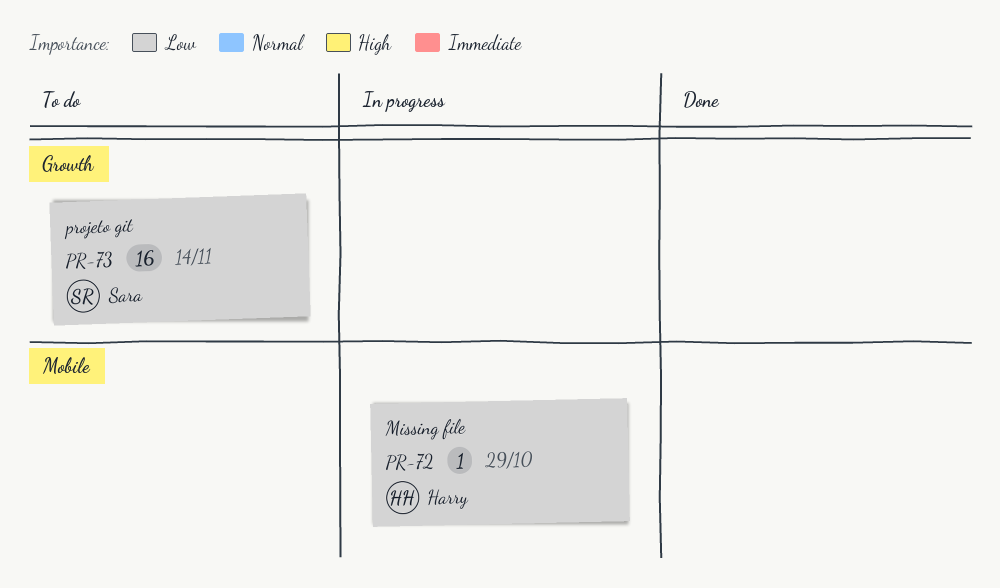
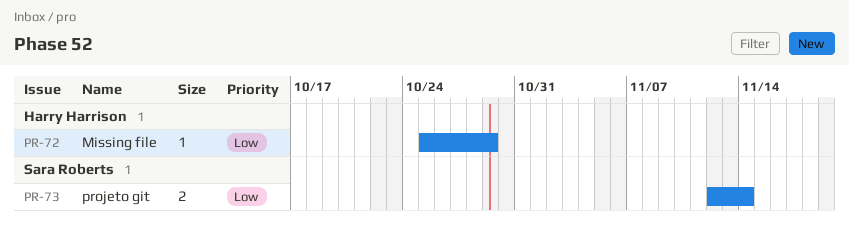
PR-73, estimate: 16 -> 2

